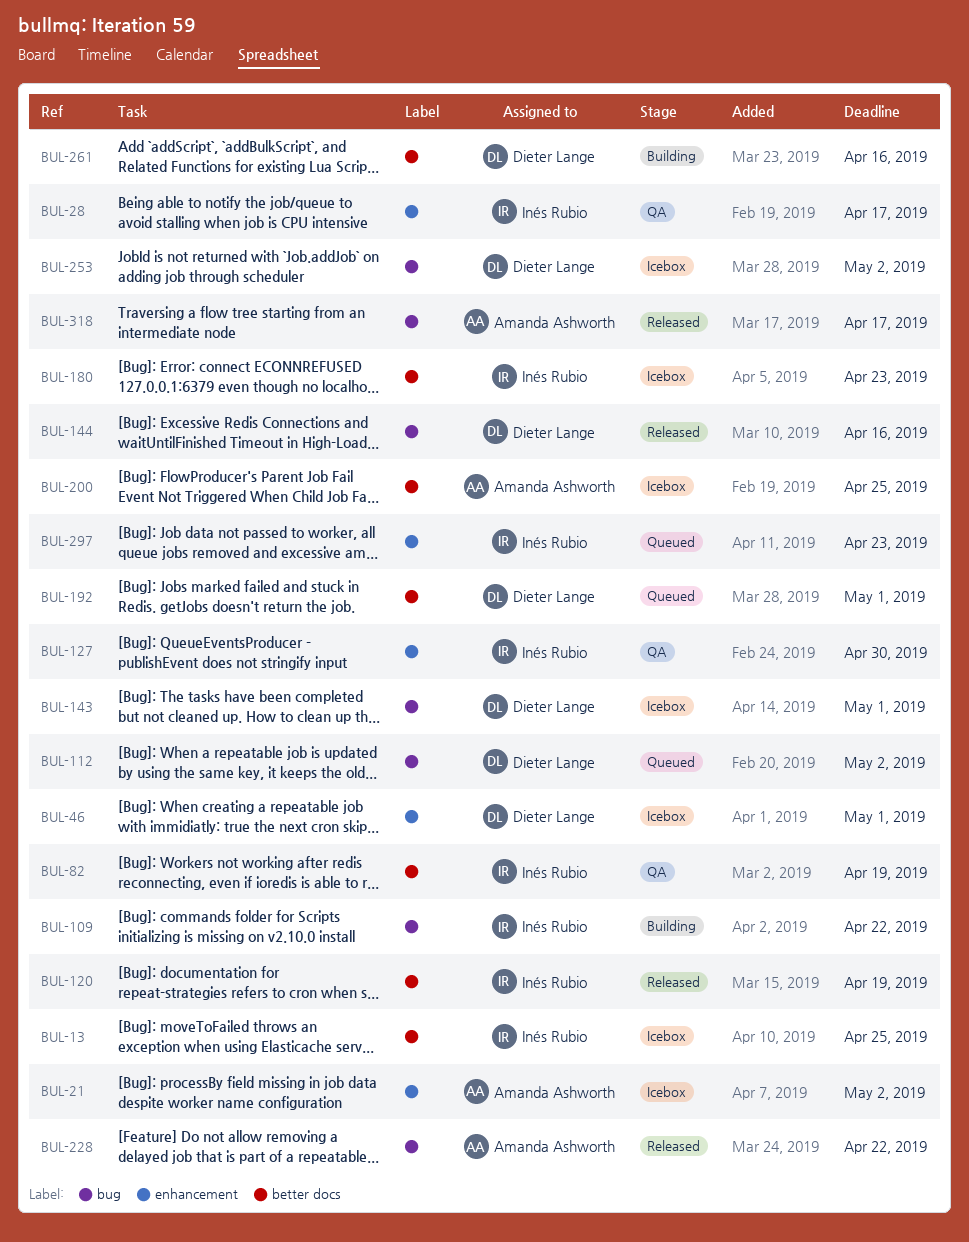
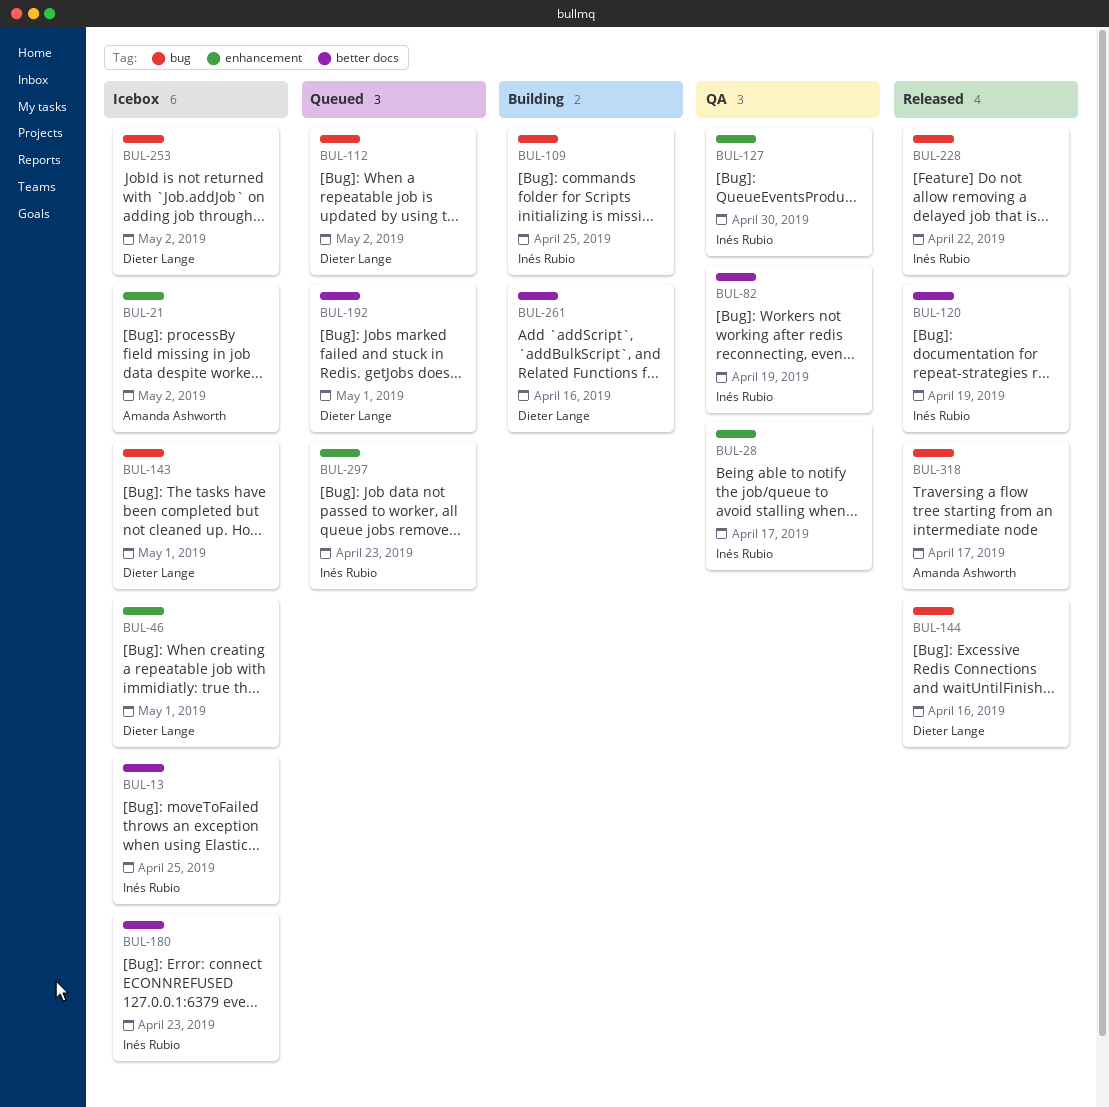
BUL-109, due: Apr 22 -> Apr 25
BUL-200: present -> none
BUL-228, owner: Amanda Ashworth -> Inés Rubio

